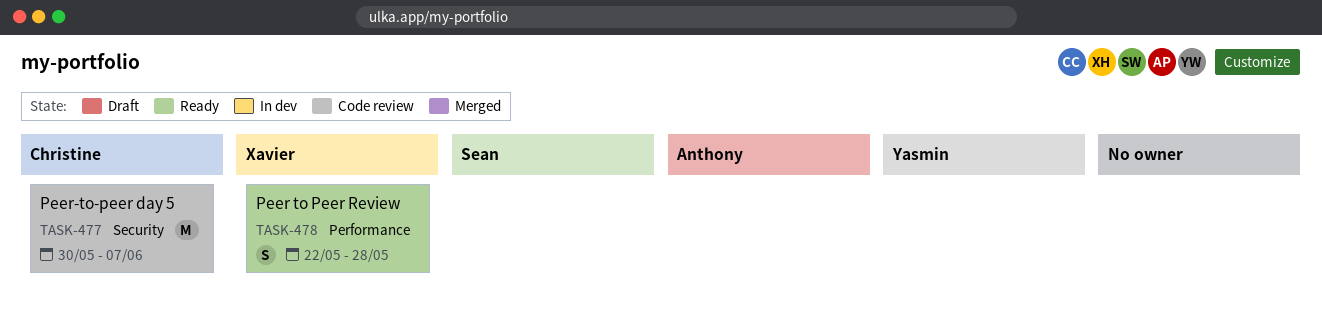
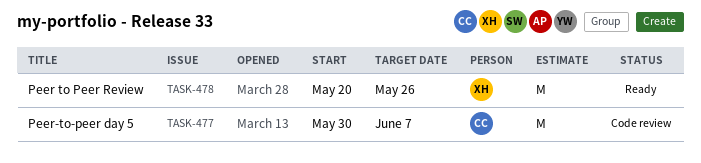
TASK-478, estimate: S -> M
TASK-478, start: May 22 -> May 20
TASK-478, due: May 28 -> May 26

